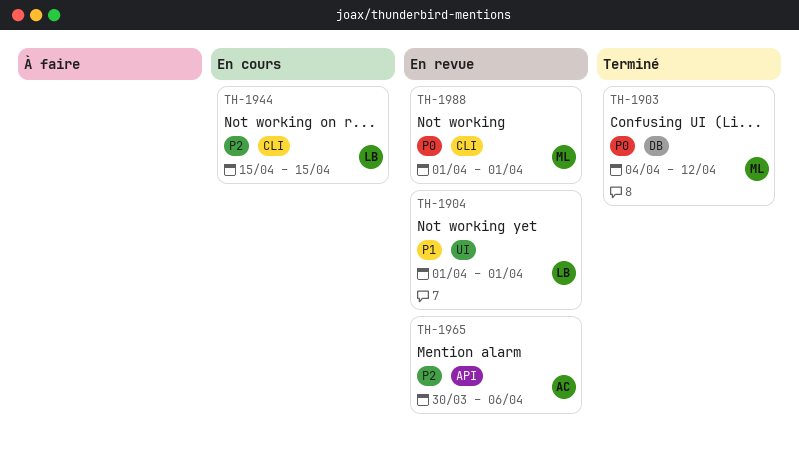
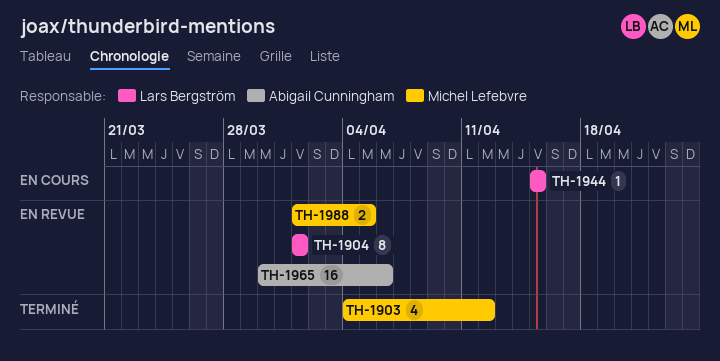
TH-1988, due: Apr 1 -> Apr 5

